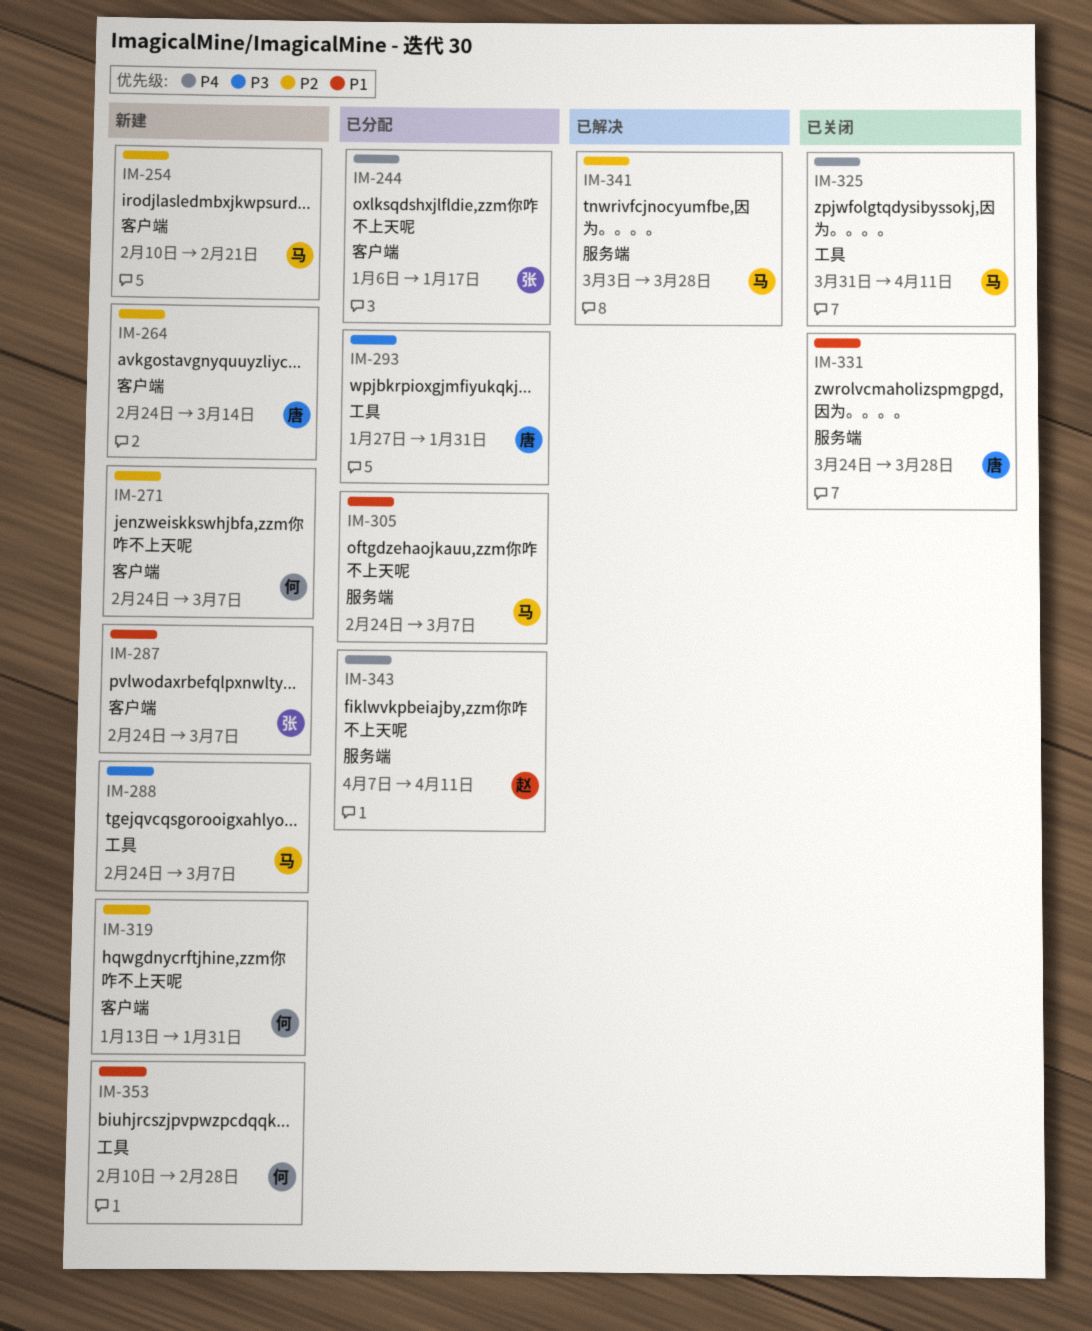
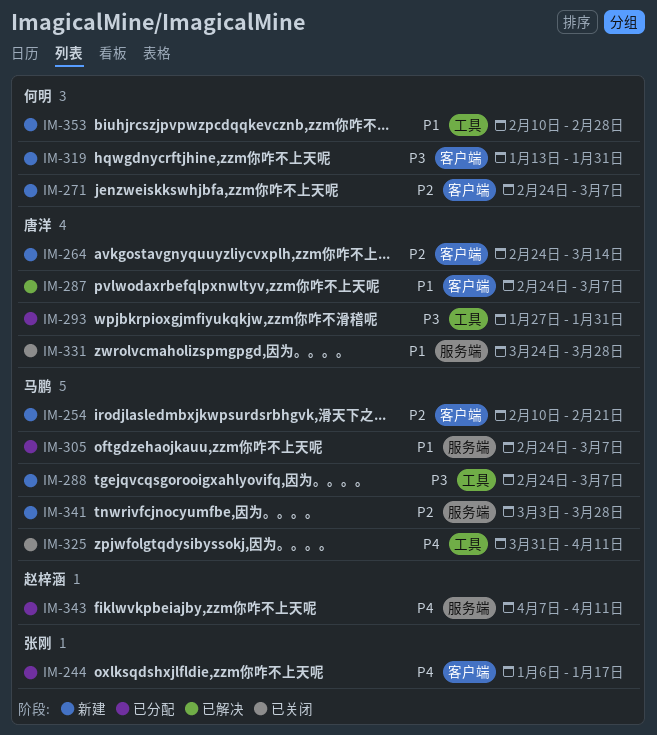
IM-287, status: 新建 -> 已解决
IM-287, owner: 张刚 -> 唐洋
IM-319, priority: P2 -> P3
IM-341, status: 已解决 -> 新建

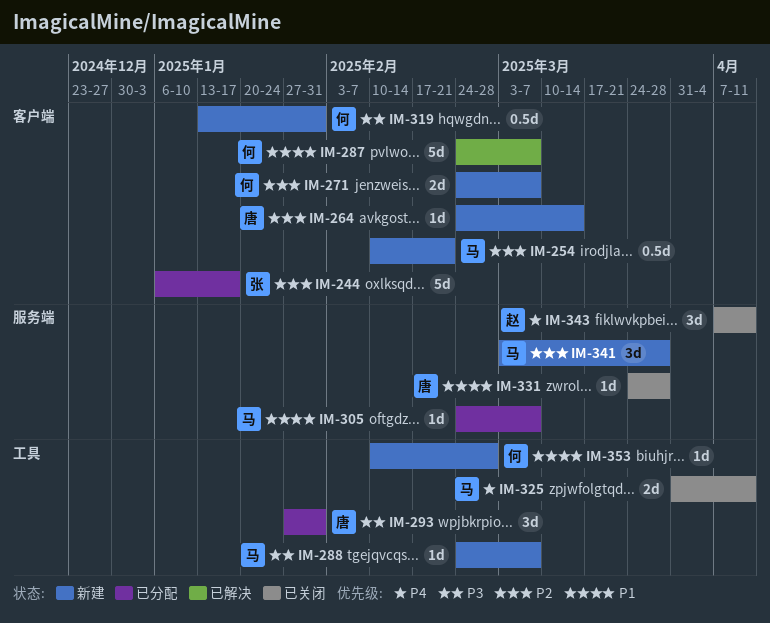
IM-244, priority: P4 -> P2
IM-287, owner: 唐洋 -> 何明
IM-343, status: 已分配 -> 已关闭

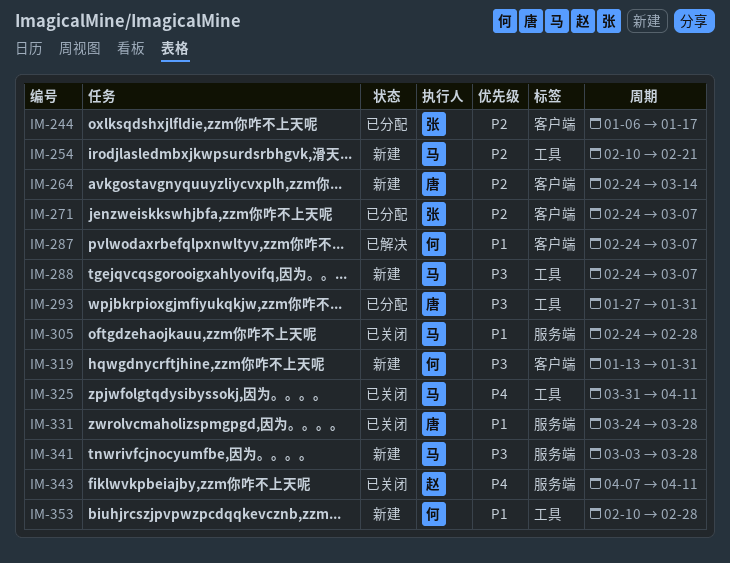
IM-254, label: 客户端 -> 工具
IM-271, status: 新建 -> 已分配
IM-271, owner: 何 -> 张
IM-305, status: 已分配 -> 已关闭
IM-305, due: Mar 7 -> Feb 28
IM-341, priority: P2 -> P3

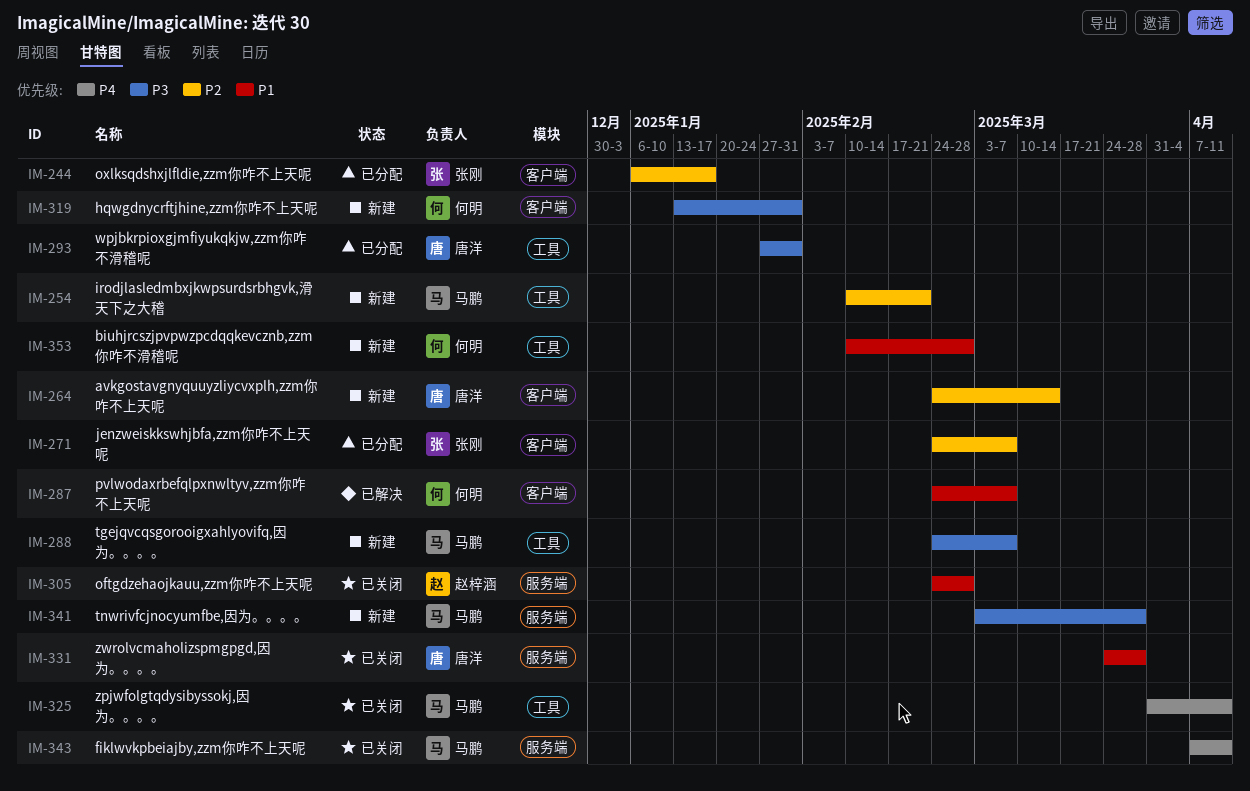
IM-305, owner: 马鹏 -> 赵梓涵
IM-343, owner: 赵梓涵 -> 马鹏

